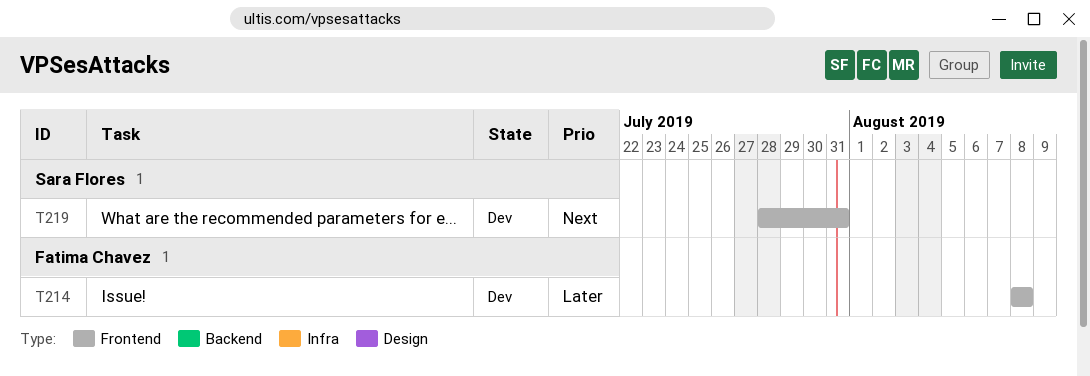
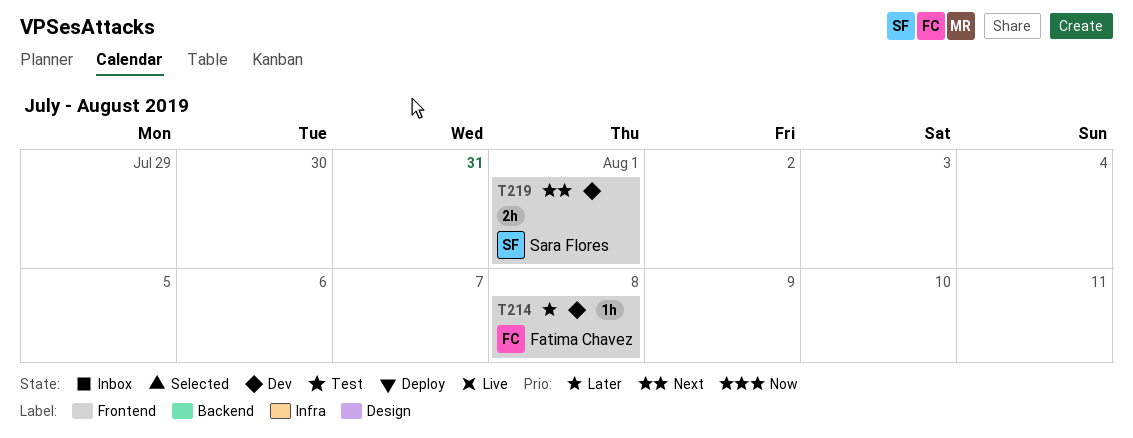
T219, due: Jul 31 -> Aug 1

